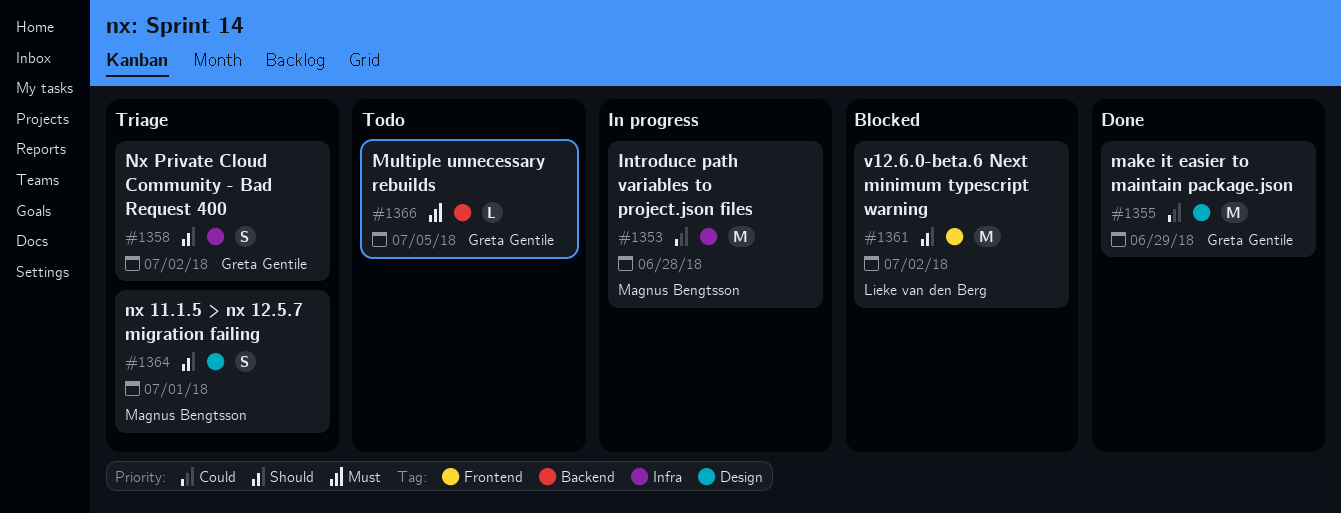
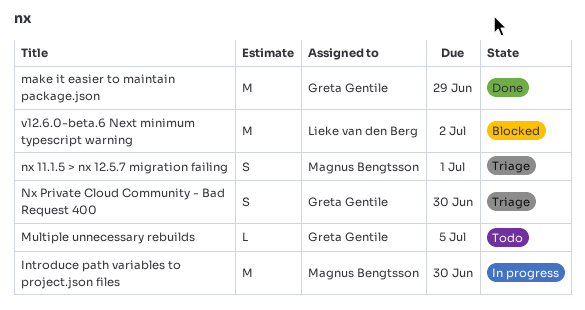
Introduce path variables to project.json files, due: Jun 28 -> Jun 30
Nx Private Cloud Community - Bad Request 400, due: Jul 2 -> Jun 30

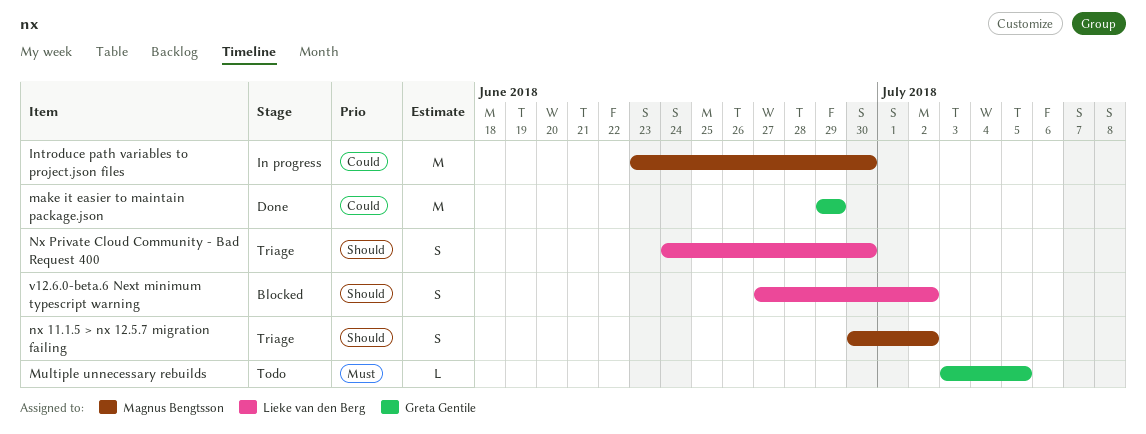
nx 11.1.5 > nx 12.5.7 migration failing, due: Jul 1 -> Jul 2
Nx Private Cloud Community - Bad Request 400, owner: Greta Gentile -> Lieke van den Berg
v12.6.0-beta.6 Next minimum typescript warning, estimate: M -> S

